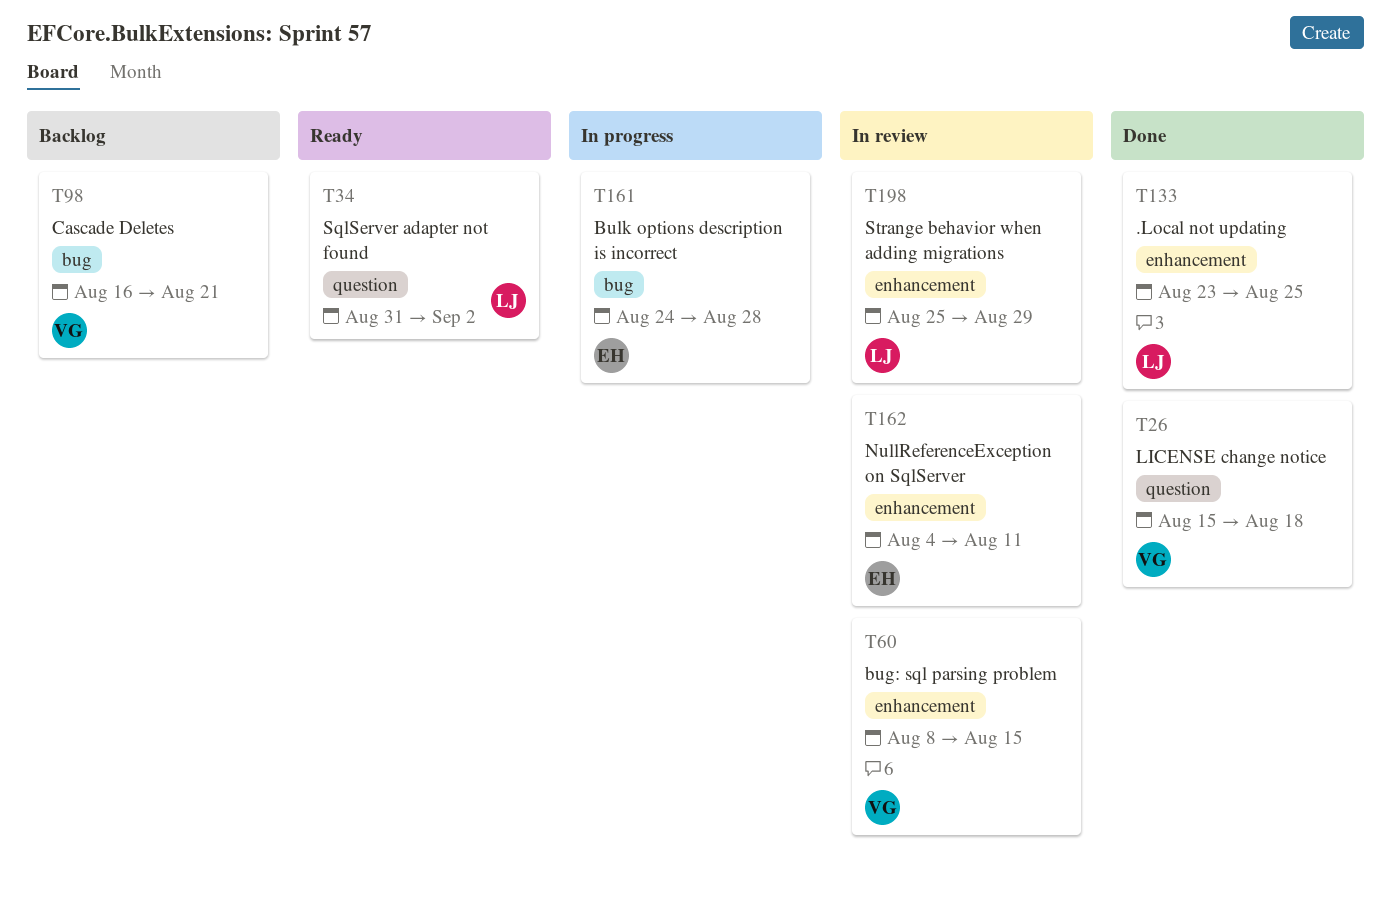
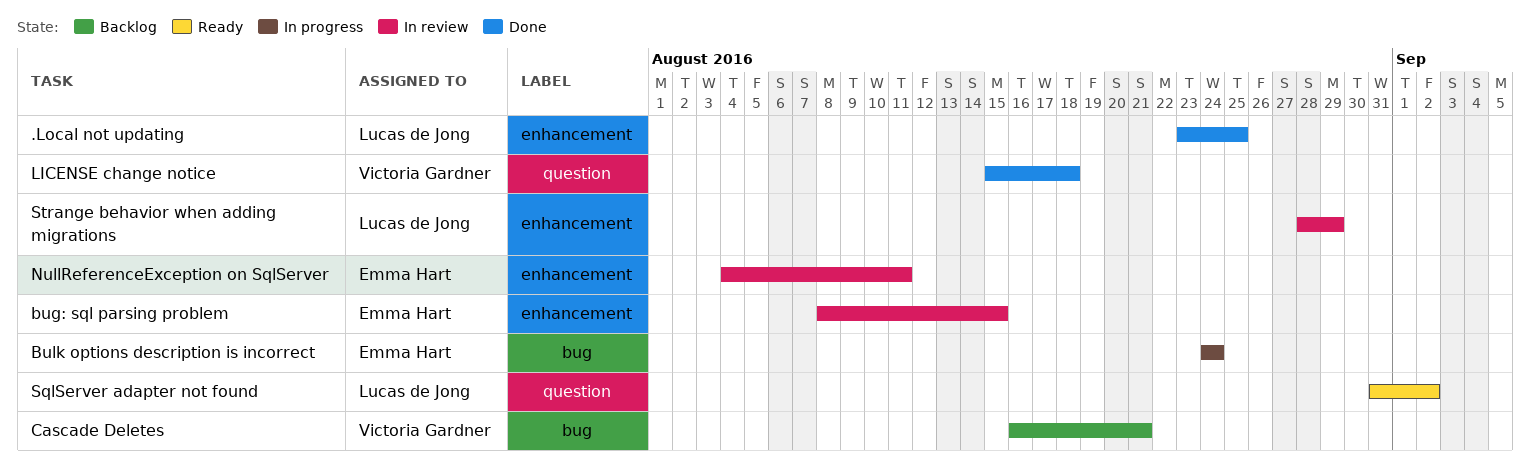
bug: sql parsing problem, owner: Victoria Gardner -> Emma Hart
Bulk options description is incorrect, due: Aug 28 -> Aug 24
Strange behavior when adding migrations, start: Aug 25 -> Aug 28

